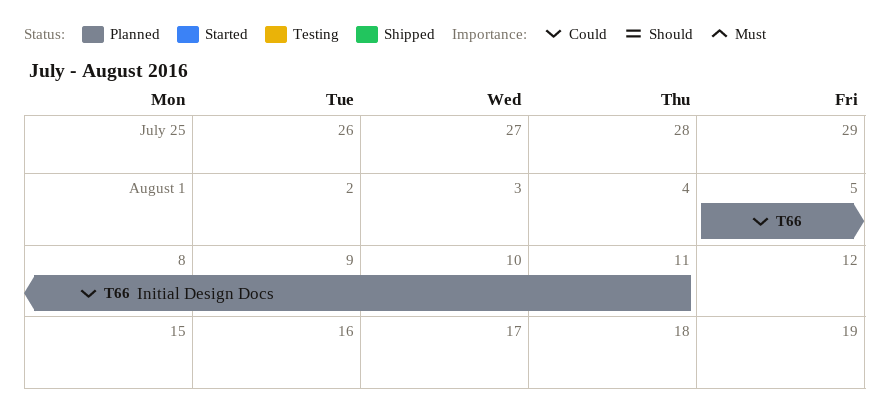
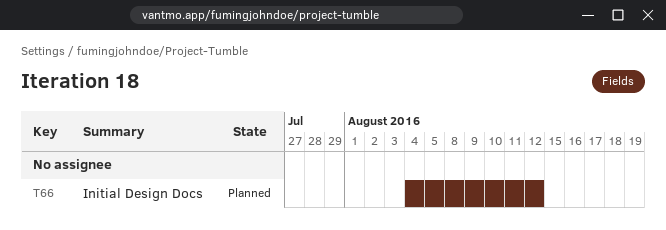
T66, start: Aug 5 -> Aug 4
T66, due: Aug 11 -> Aug 12

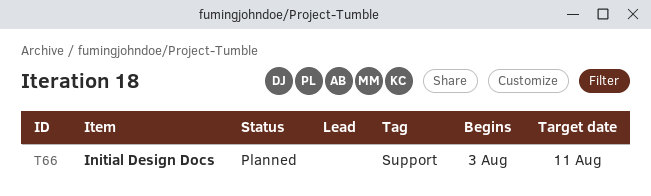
T66, start: Aug 4 -> Aug 3
T66, due: Aug 12 -> Aug 11

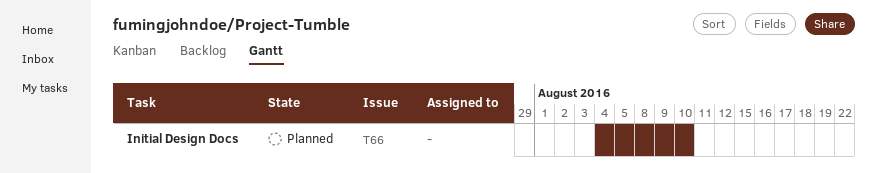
T66, start: Aug 3 -> Aug 4
T66, due: Aug 11 -> Aug 10

